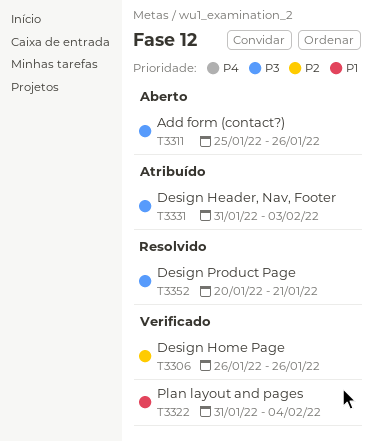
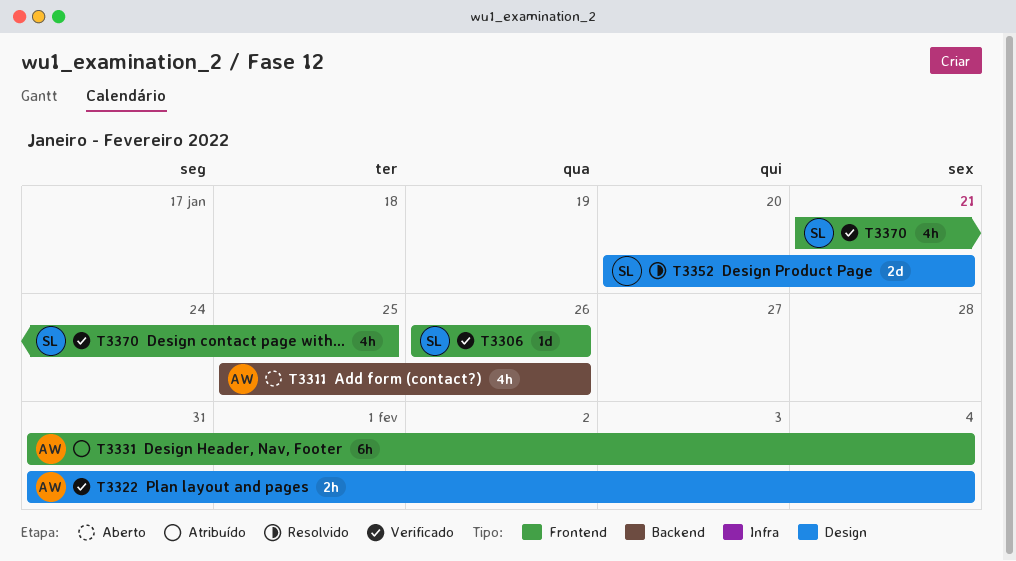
T3331, due: Feb 3 -> Feb 4
T3370: none -> present

